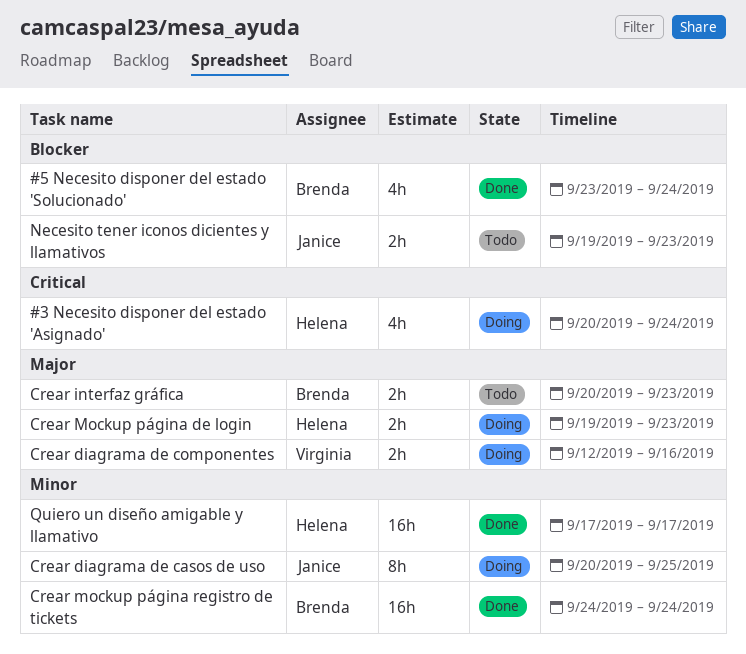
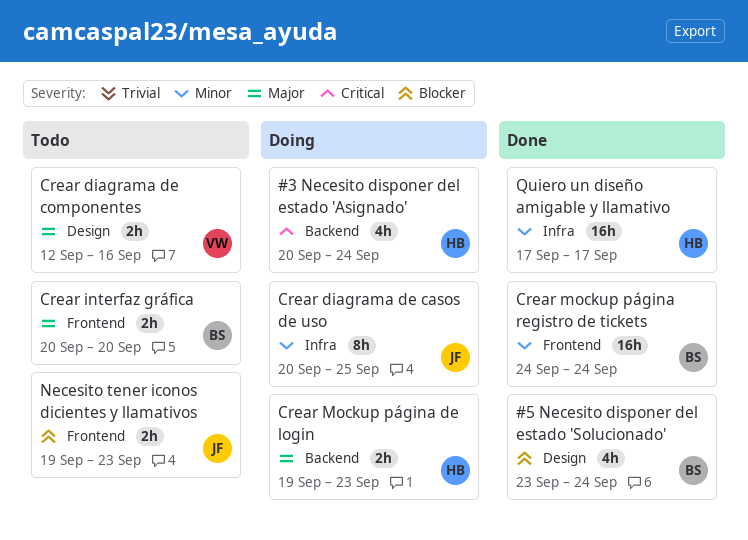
Crear diagrama de componentes, status: Doing -> Todo
Crear interfaz gráfica, due: Sep 23 -> Sep 20

